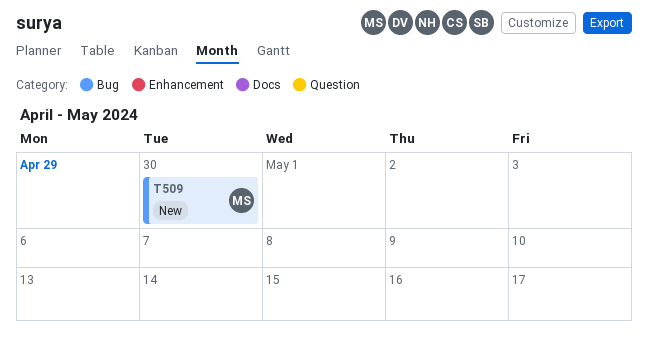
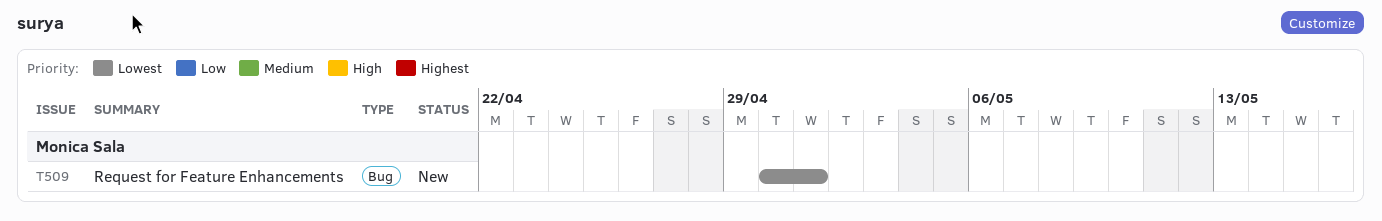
T509, due: Apr 30 -> May 1

